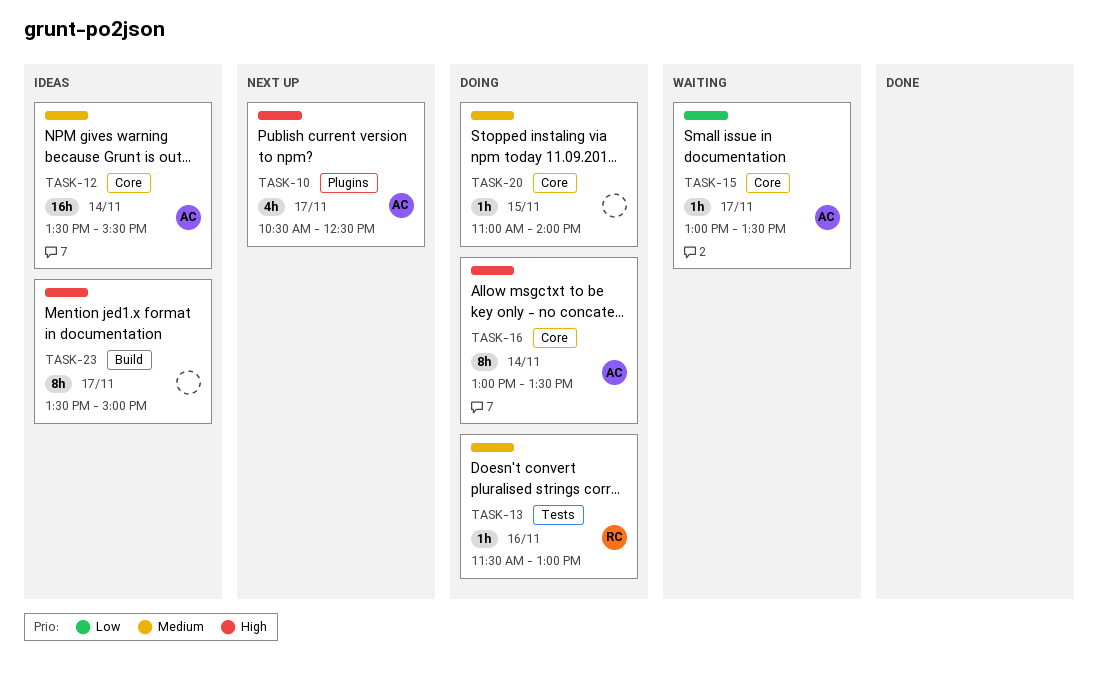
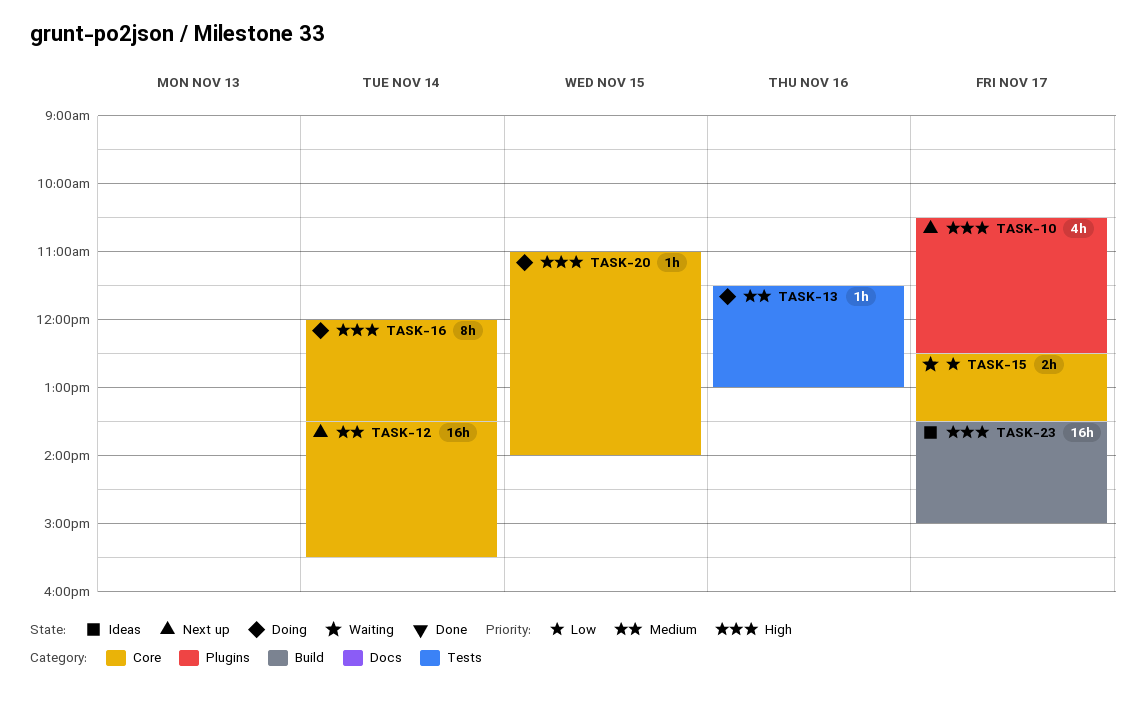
TASK-12, status: Ideas -> Next up
TASK-15, estimate: 1h -> 2h
TASK-15, begins: 13:00 -> 12:30
TASK-16, begins: 13:00 -> 12:00
TASK-20, priority: Medium -> High
TASK-23, estimate: 8h -> 16h

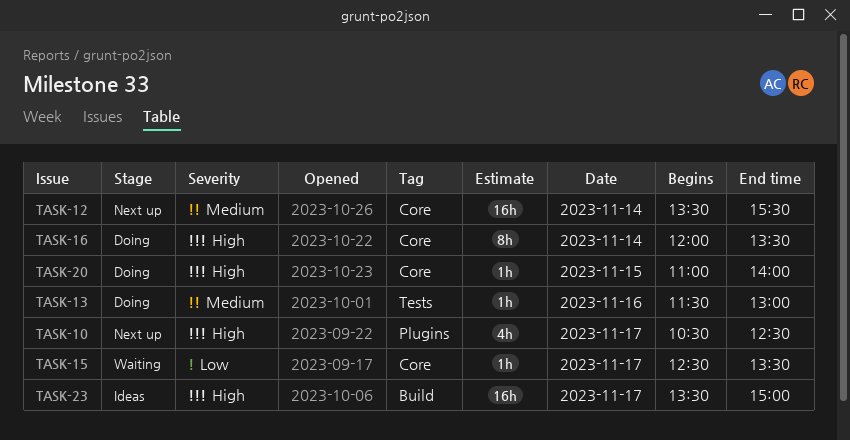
TASK-15, estimate: 2h -> 1h

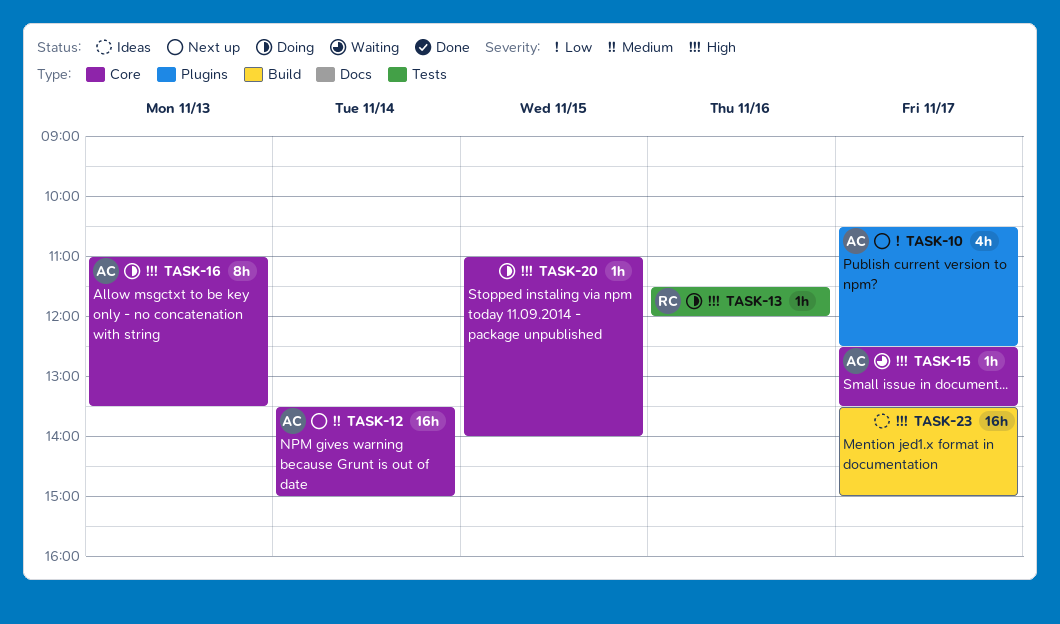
TASK-10, priority: High -> Low
TASK-12, ends: 15:30 -> 15:00
TASK-13, priority: Medium -> High
TASK-13, ends: 13:00 -> 12:00
TASK-15, priority: Low -> High
TASK-16, day: Nov 14 -> Nov 13
TASK-16, begins: 12:00 -> 11:00

